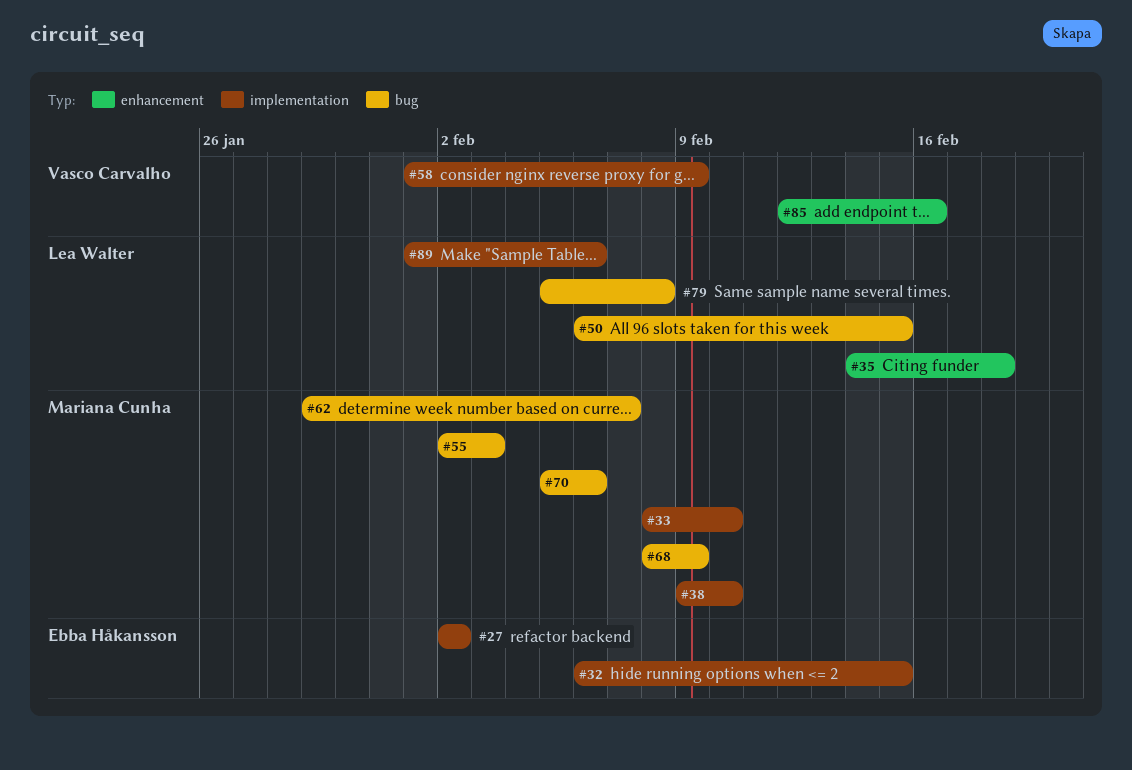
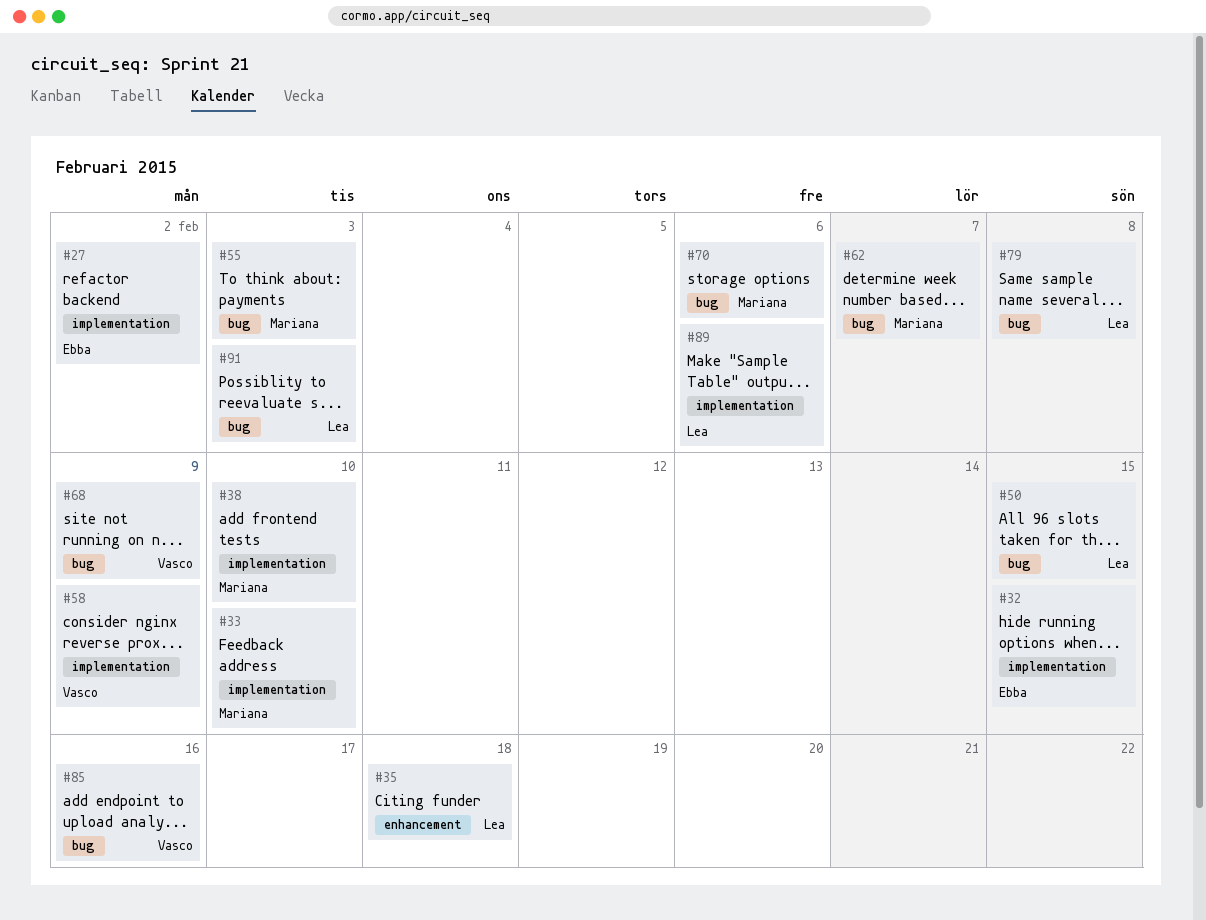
#68, owner: Mariana Cunha -> Vasco Carvalho
#85, label: enhancement -> bug
#91: none -> present

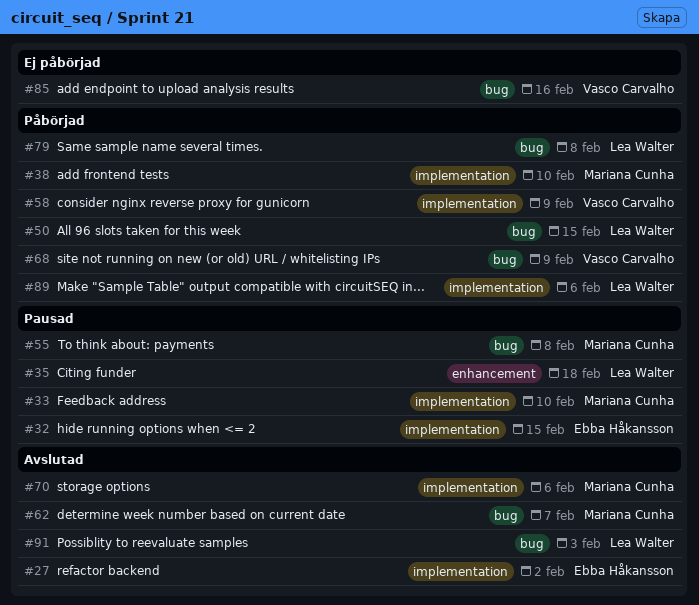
#55, due: Feb 3 -> Feb 8
#70, label: bug -> implementation

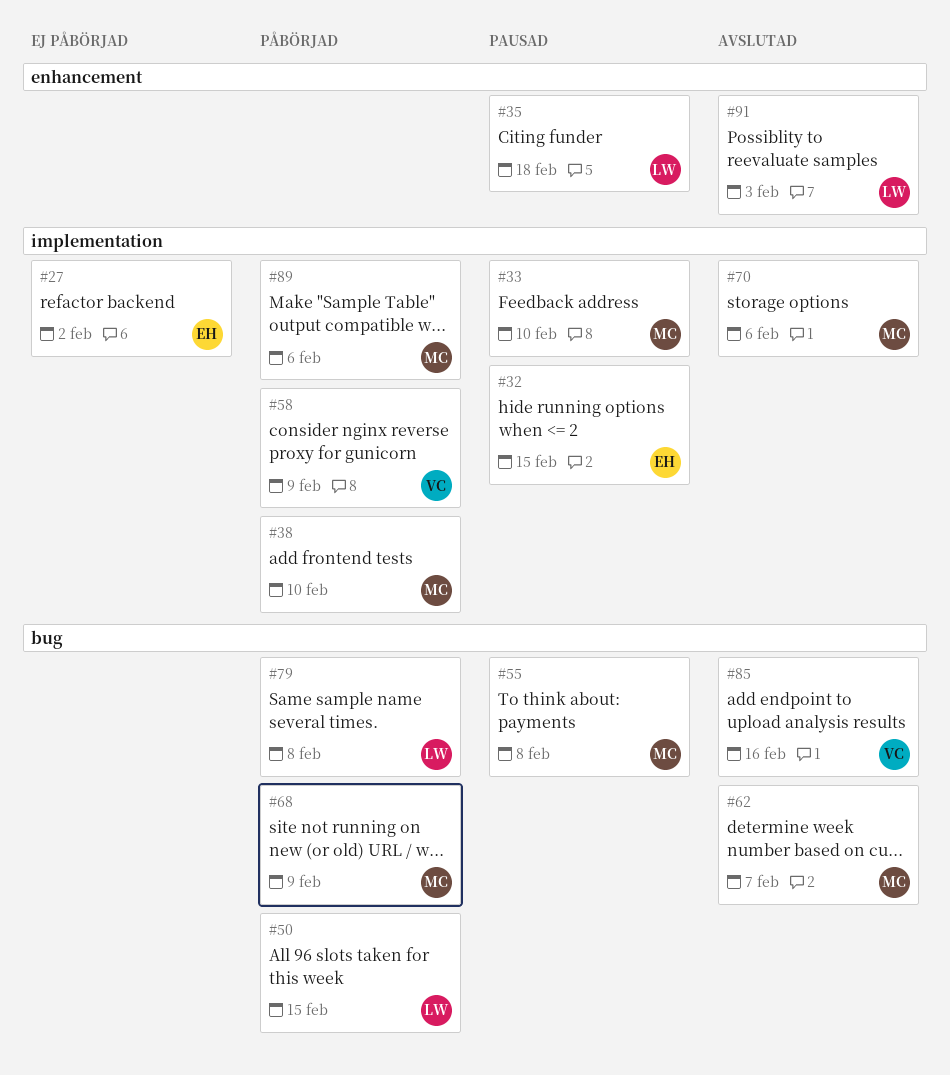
#27, status: Avslutad -> Ej påbörjad
#68, owner: Vasco Carvalho -> Mariana Cunha
#85, status: Ej påbörjad -> Avslutad
#89, owner: Lea Walter -> Mariana Cunha
#91, label: bug -> enhancement

